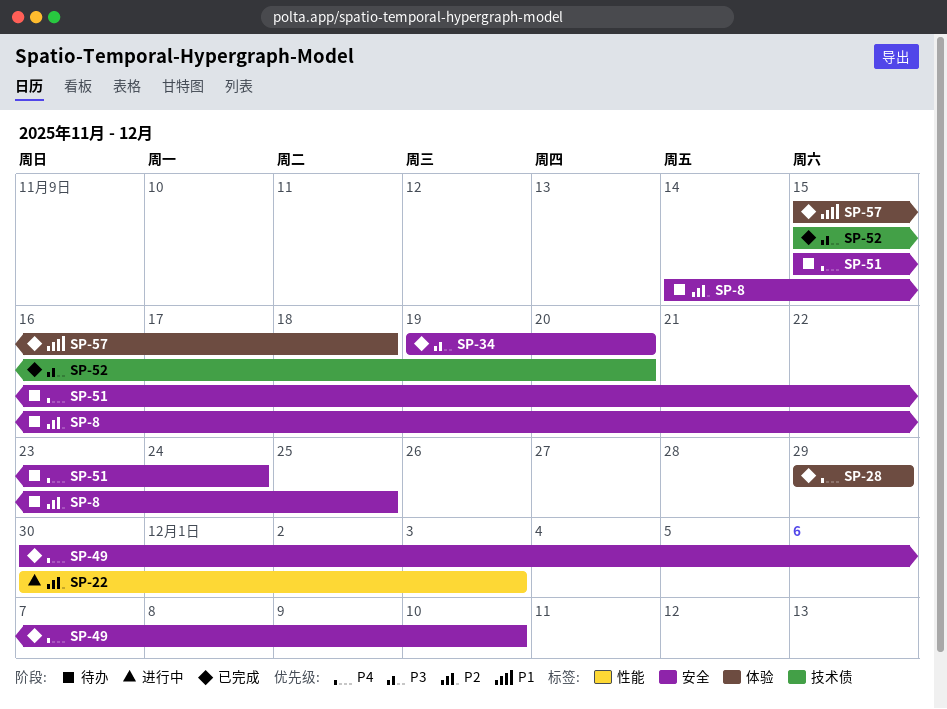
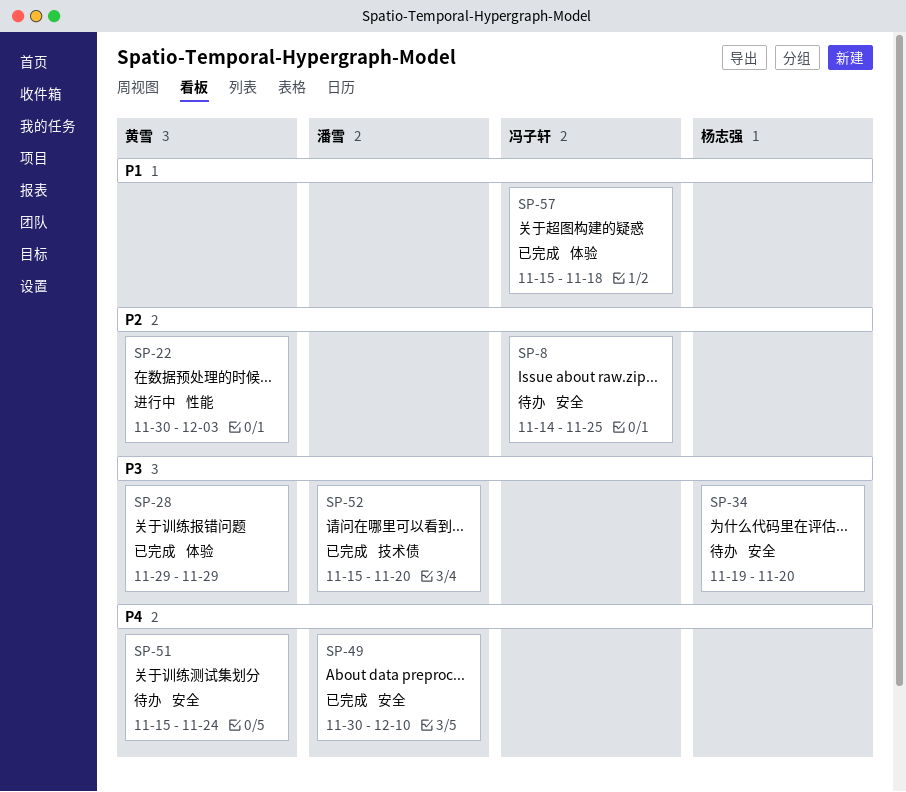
SP-28, priority: P4 -> P3
SP-34, status: 已完成 -> 待办

